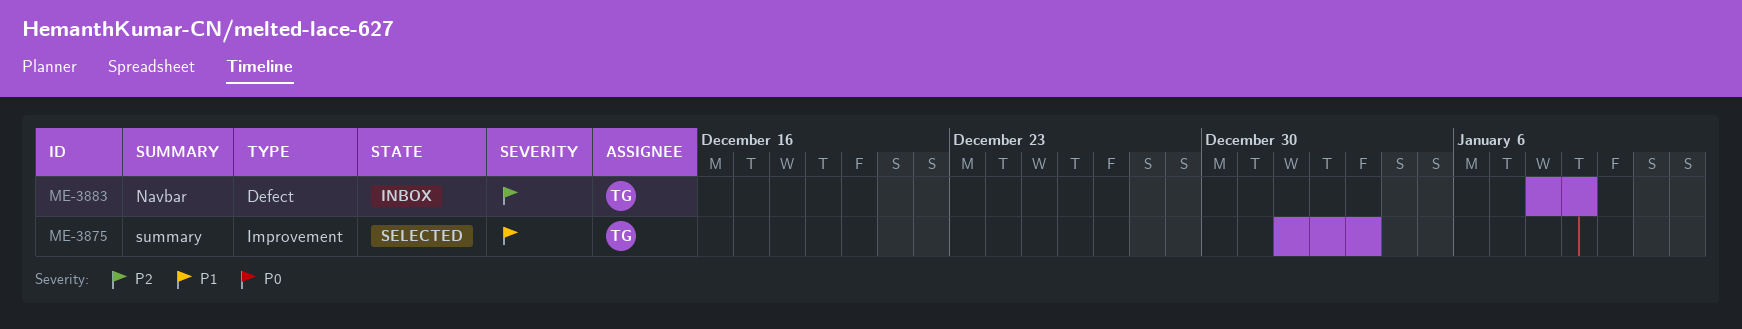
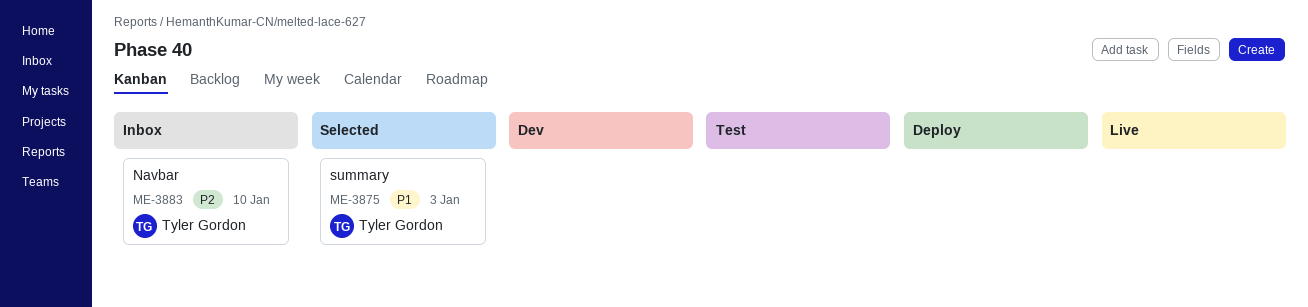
ME-3883, due: Jan 9 -> Jan 10

